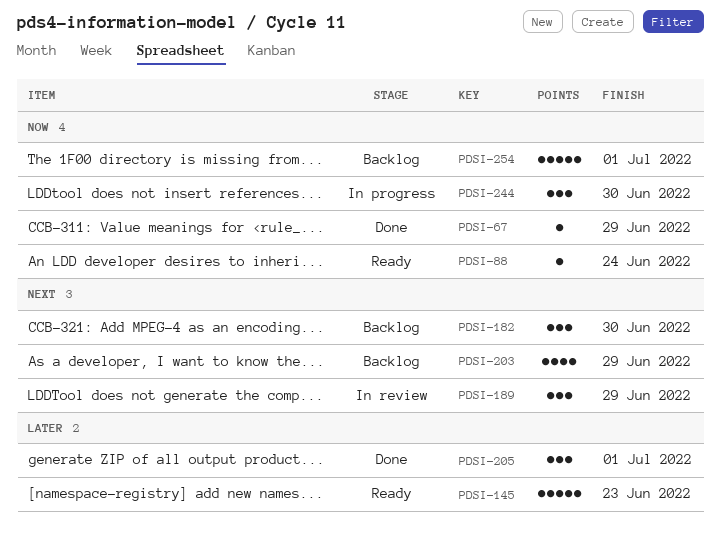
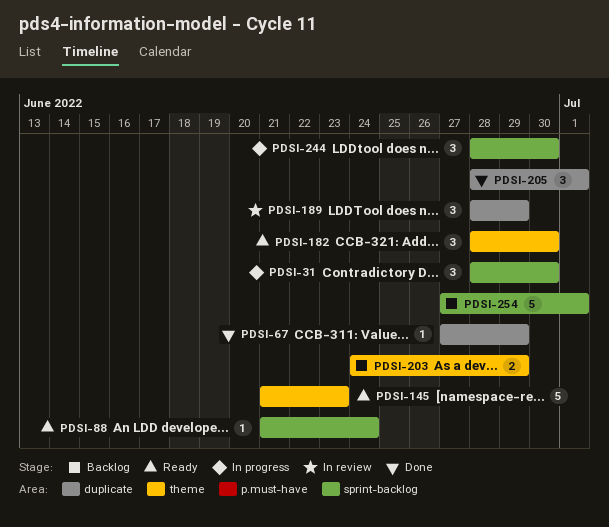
PDSI-31: none -> present
PDSI-182, status: Backlog -> Ready
PDSI-203, estimate: 4 -> 2

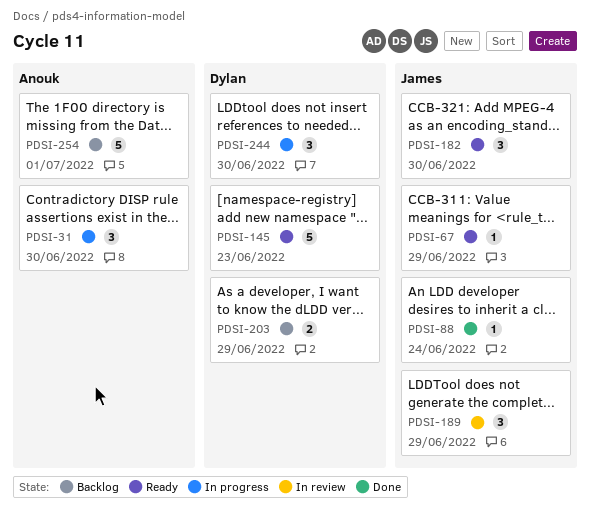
PDSI-67, status: Done -> Ready
PDSI-88, status: Ready -> Done
PDSI-205: present -> none

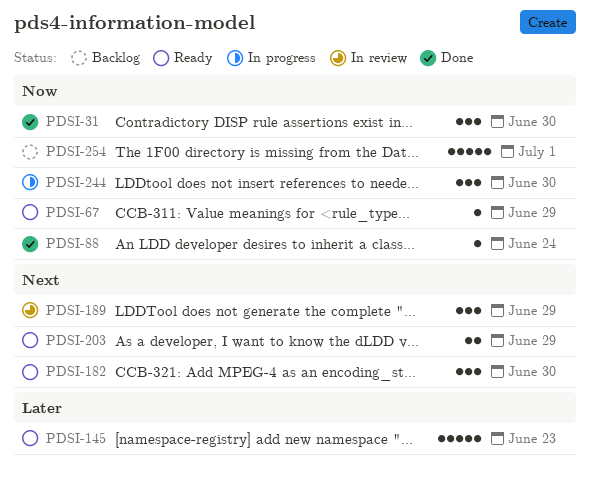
PDSI-31, status: In progress -> Done
PDSI-203, status: Backlog -> Ready

